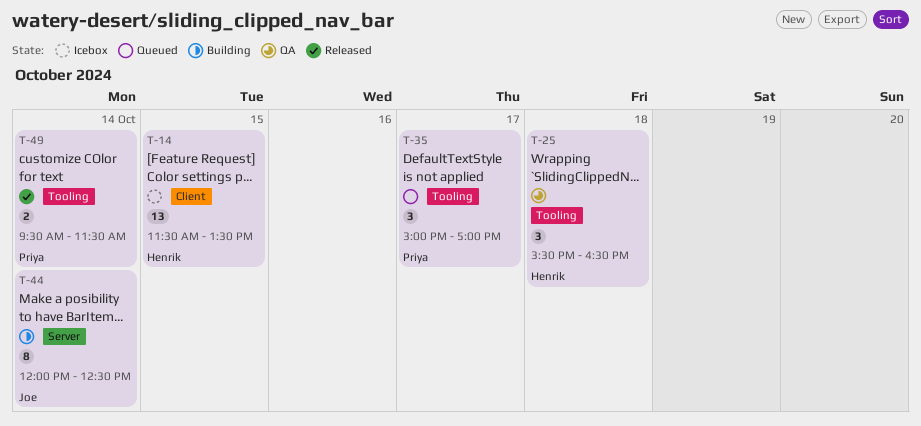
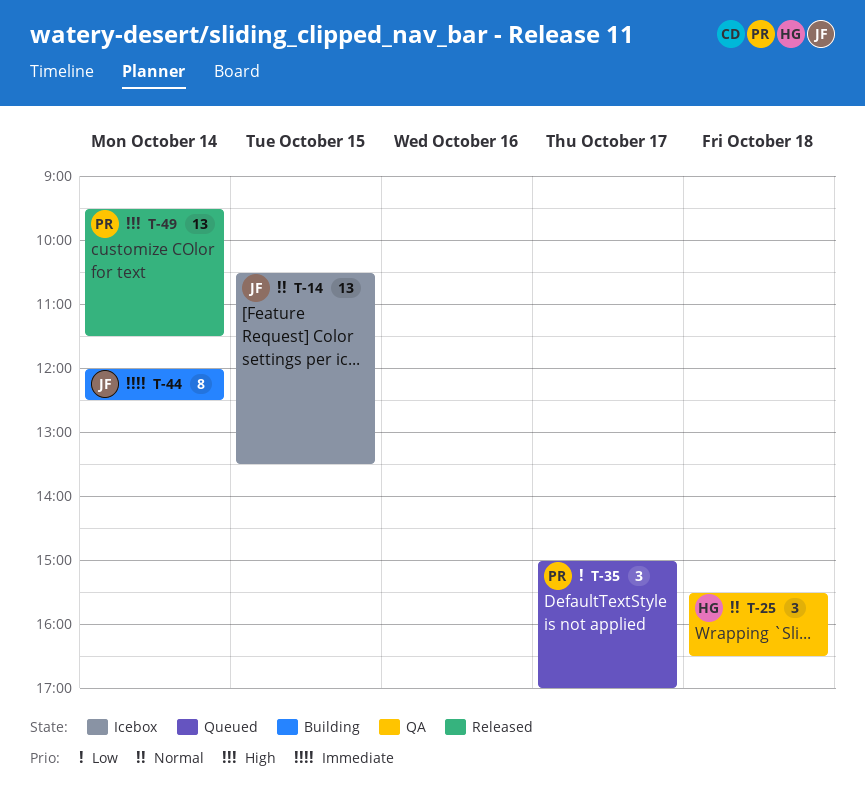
T-14, owner: Henrik -> Joe
T-14, begins: 11:30 -> 10:30
T-49, estimate: 2 -> 13

